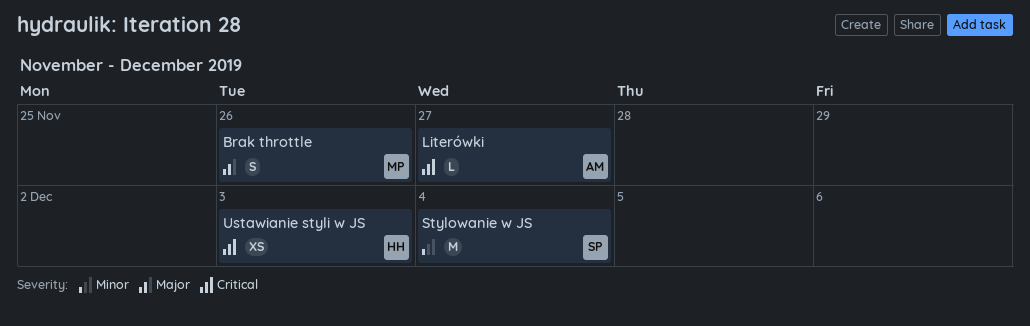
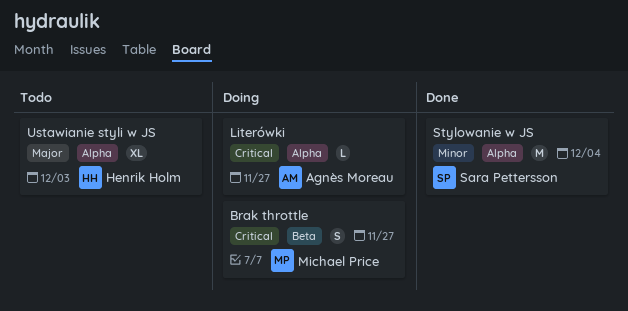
Brak throttle, priority: Major -> Critical
Brak throttle, due: Nov 26 -> Nov 27
Ustawianie styli w JS, priority: Critical -> Major
Ustawianie styli w JS, estimate: XS -> XL

